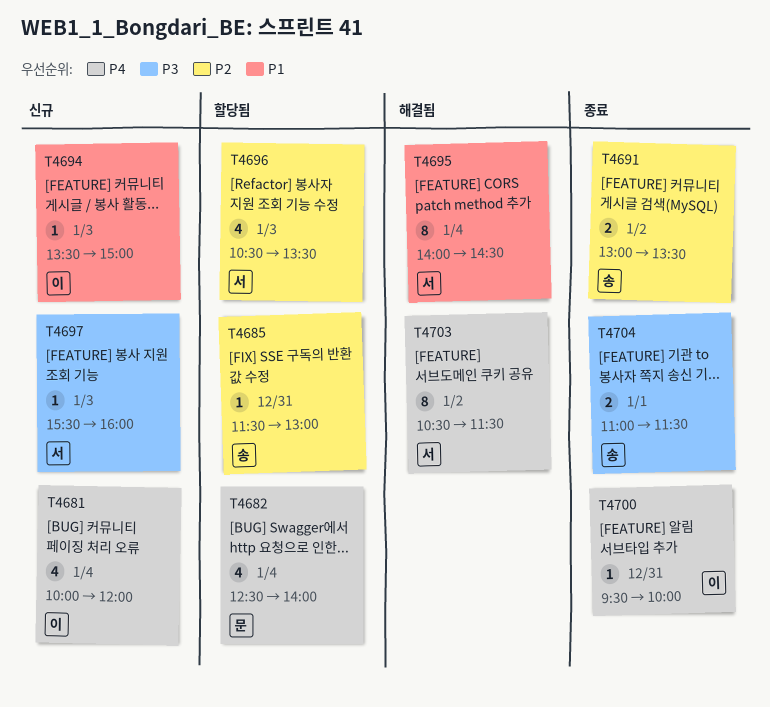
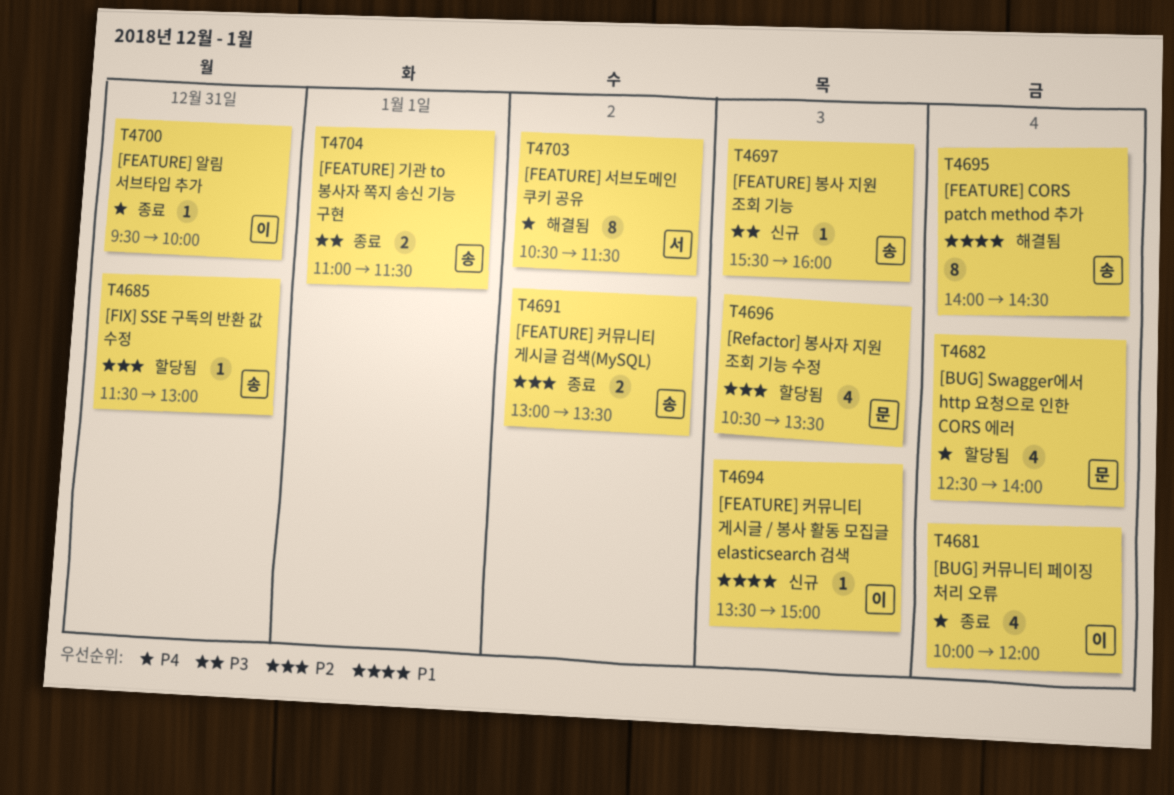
T4681, status: 신규 -> 종료
T4695, owner: 서 -> 송
T4696, owner: 서 -> 문
T4697, owner: 서 -> 송

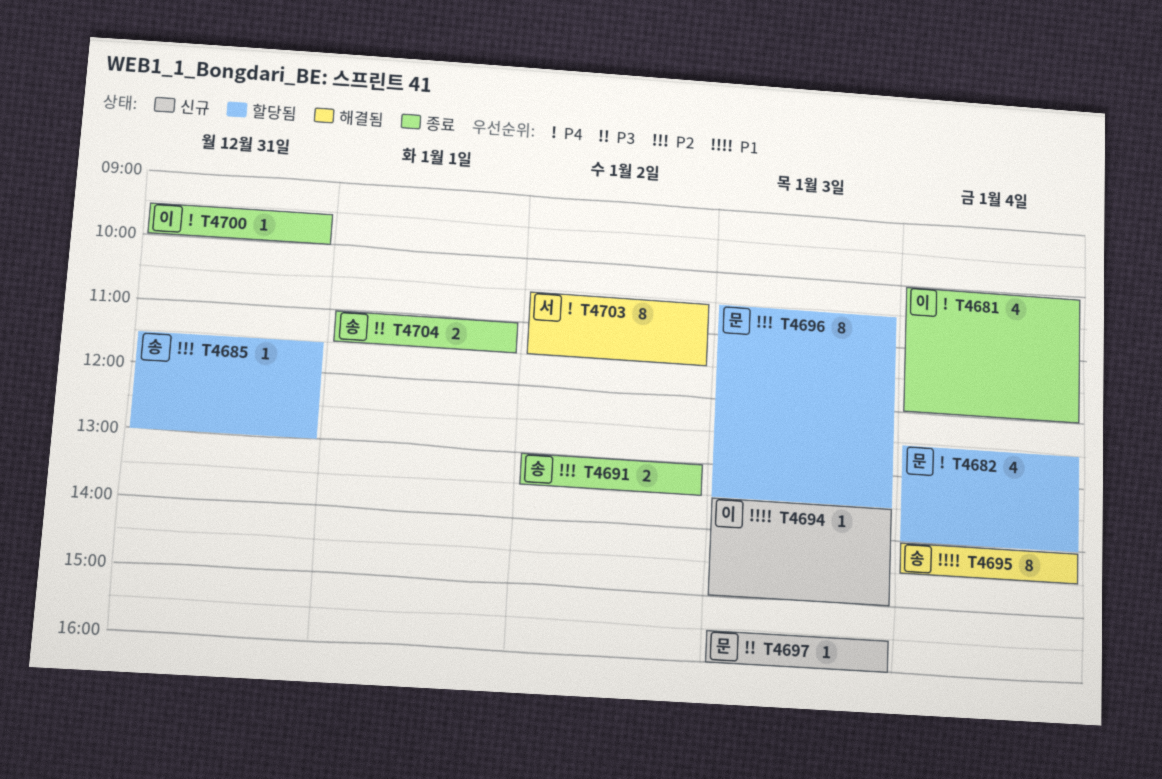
T4696, estimate: 4 -> 8
T4697, owner: 송 -> 문

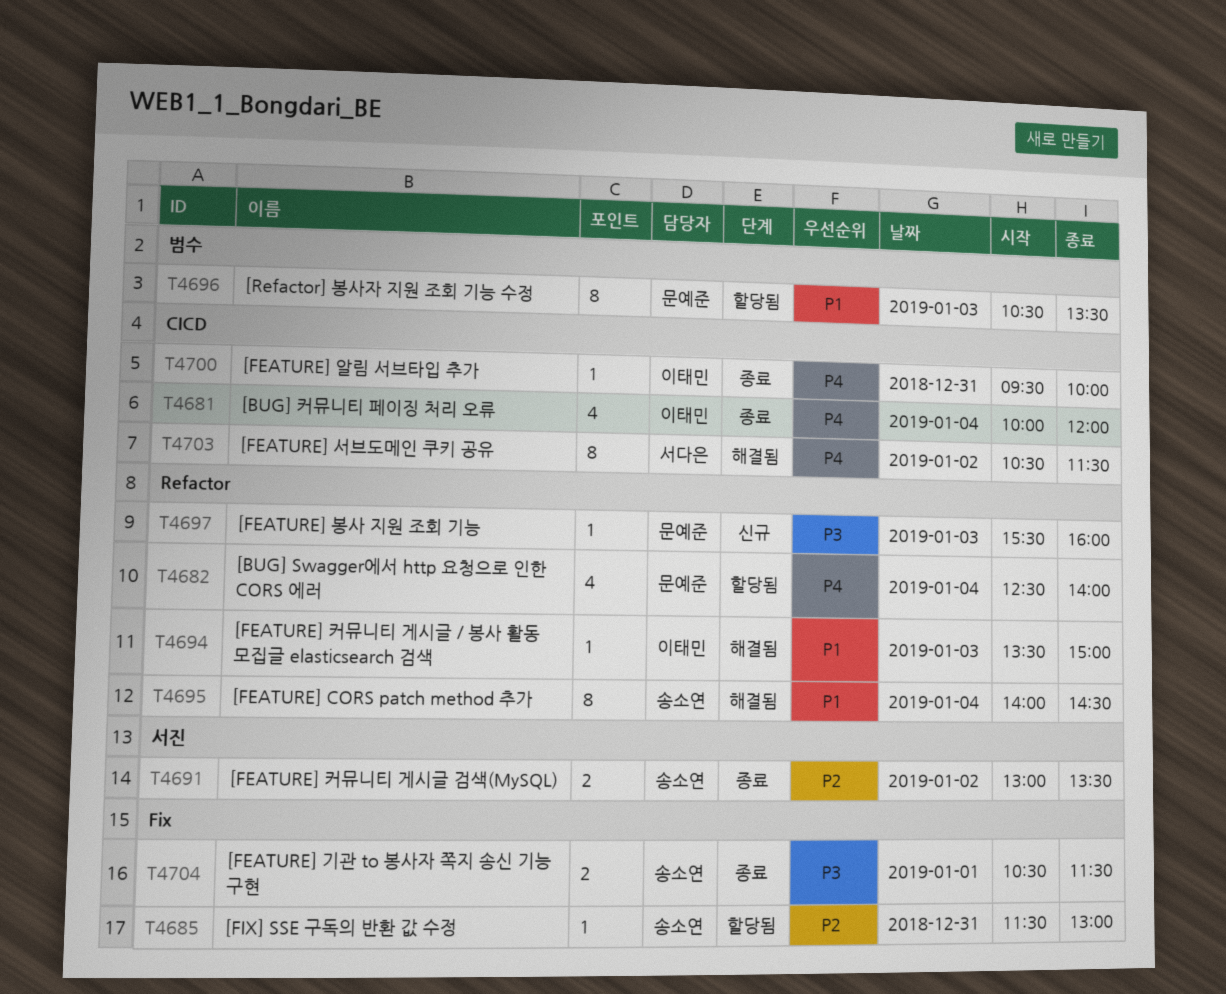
T4694, status: 신규 -> 해결됨
T4696, priority: P2 -> P1
T4704, begins: 11:00 -> 10:30

